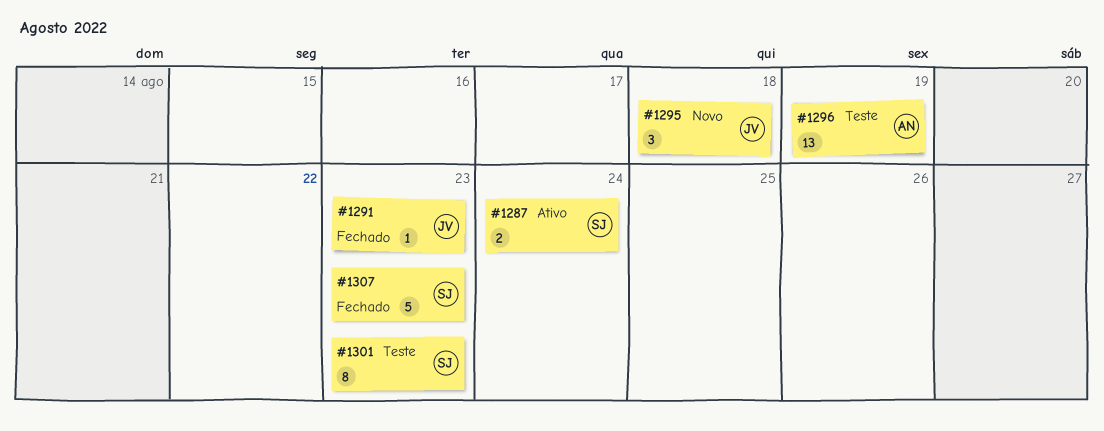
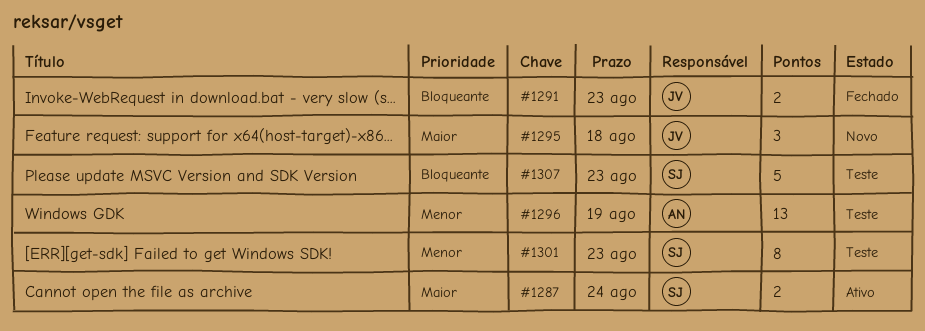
#1291, estimate: 1 -> 2
#1307, status: Fechado -> Teste

